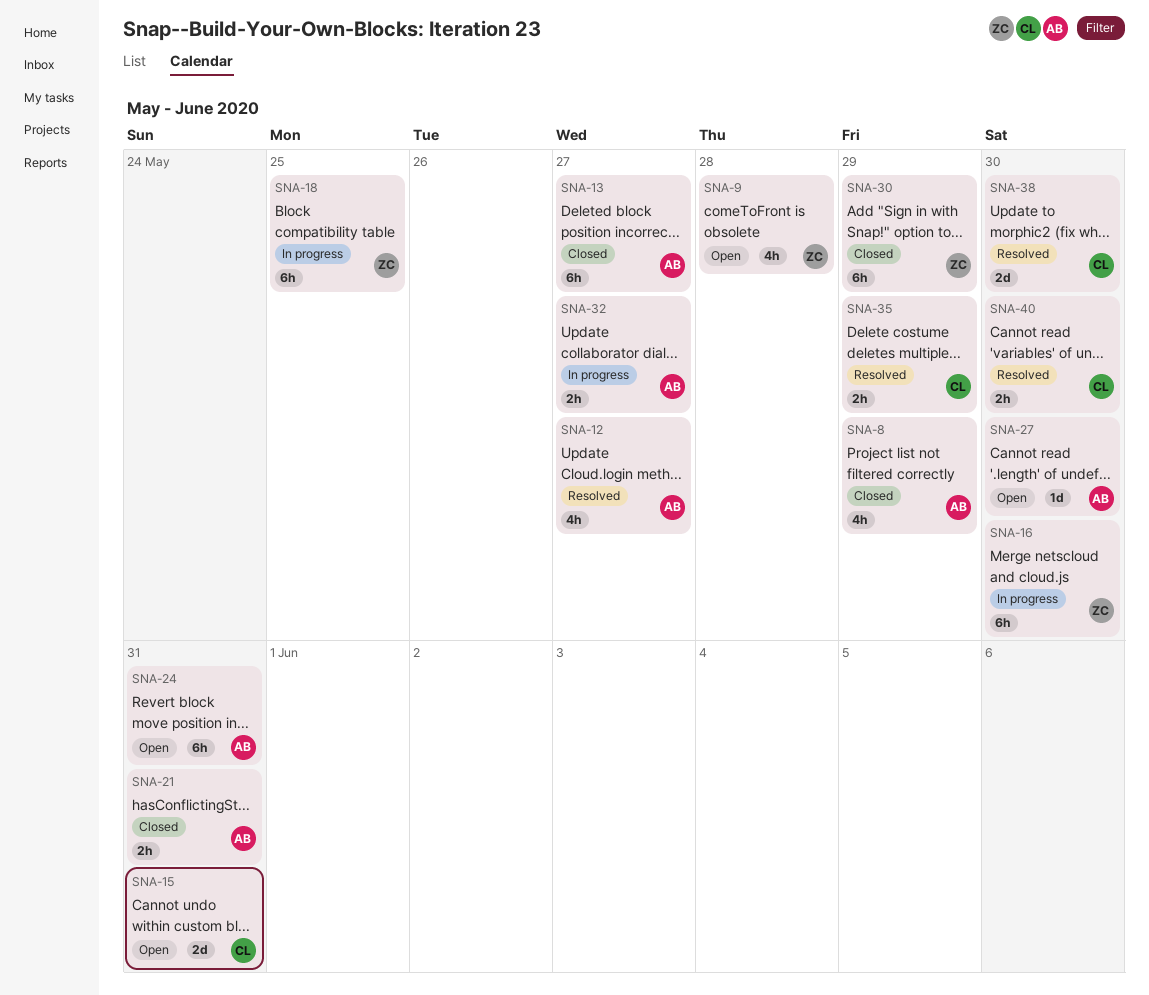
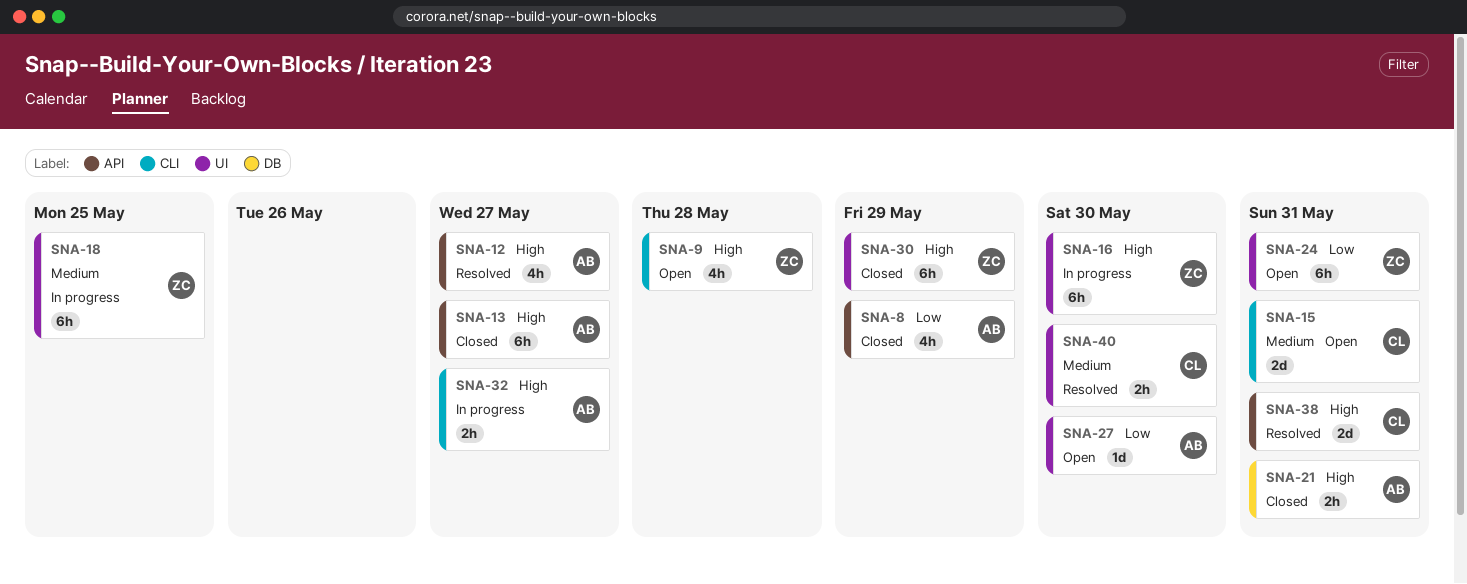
SNA-24, owner: AB -> ZC
SNA-35: present -> none
SNA-38, due: May 30 -> May 31

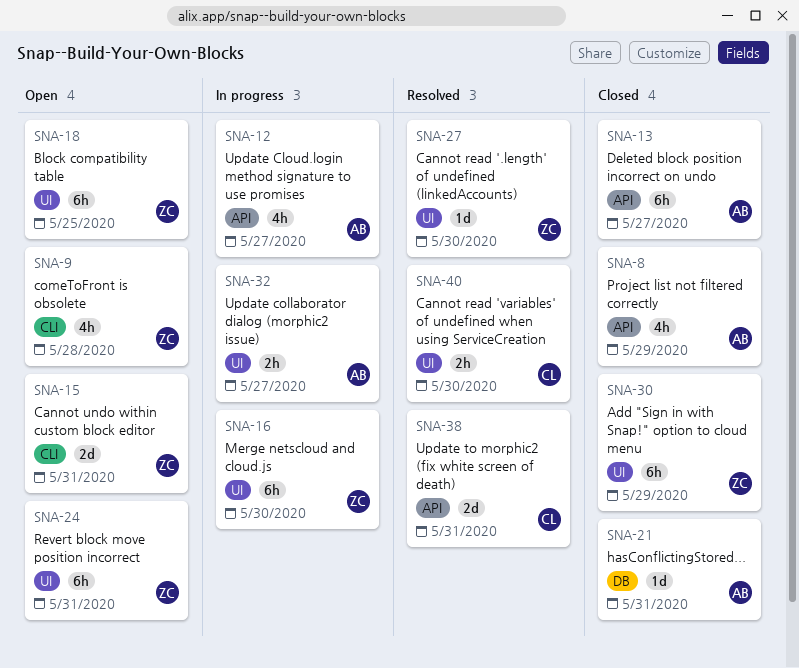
SNA-12, status: Resolved -> In progress
SNA-15, owner: CL -> ZC
SNA-18, status: In progress -> Open
SNA-21, estimate: 2h -> 1d
SNA-27, status: Open -> Resolved
SNA-27, owner: AB -> ZC
SNA-32, label: CLI -> UI

